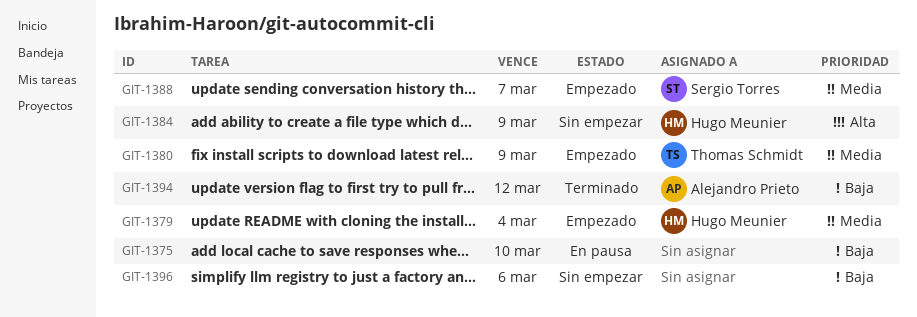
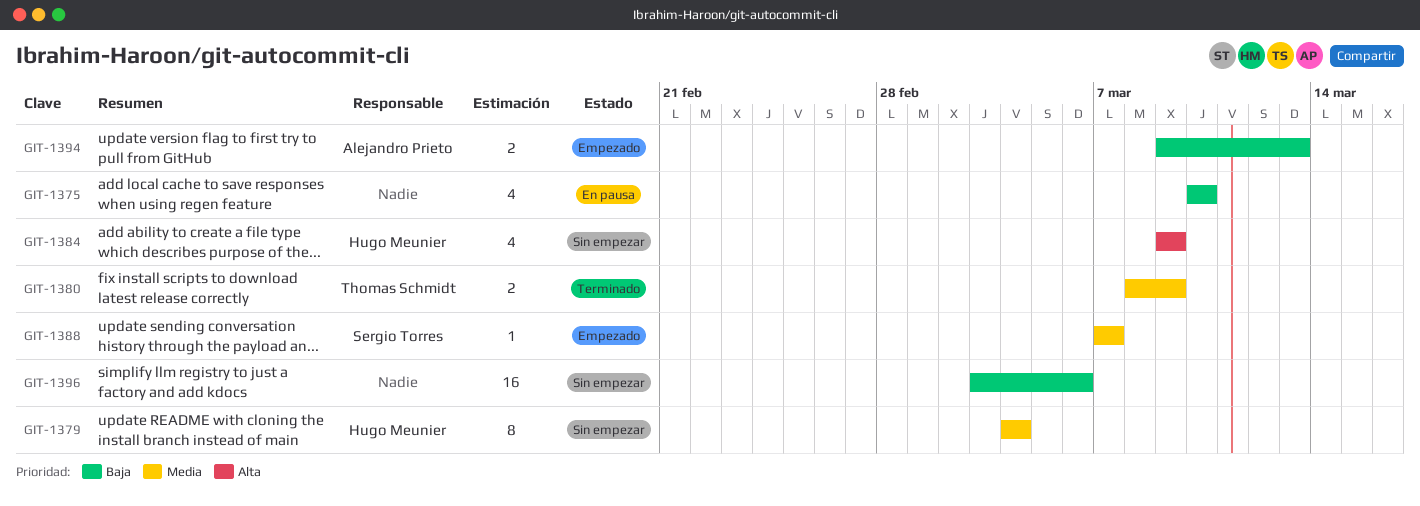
GIT-1379, status: Empezado -> Sin empezar
GIT-1380, status: Empezado -> Terminado
GIT-1394, status: Terminado -> Empezado
GIT-1394, due: Mar 12 -> Mar 13

